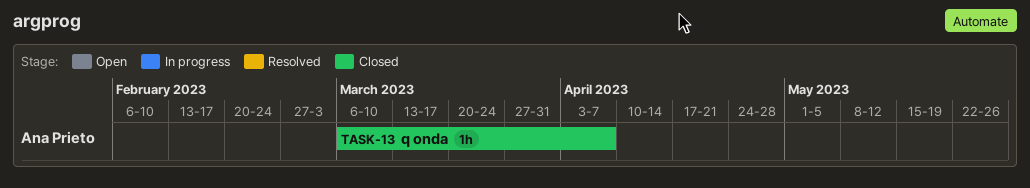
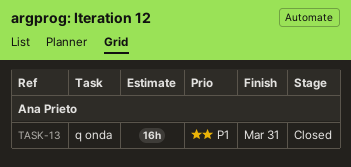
TASK-13, estimate: 1h -> 16h
TASK-13, due: Apr 7 -> Mar 31

